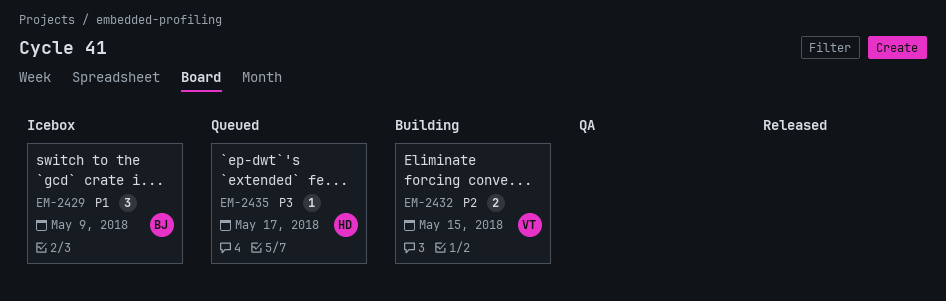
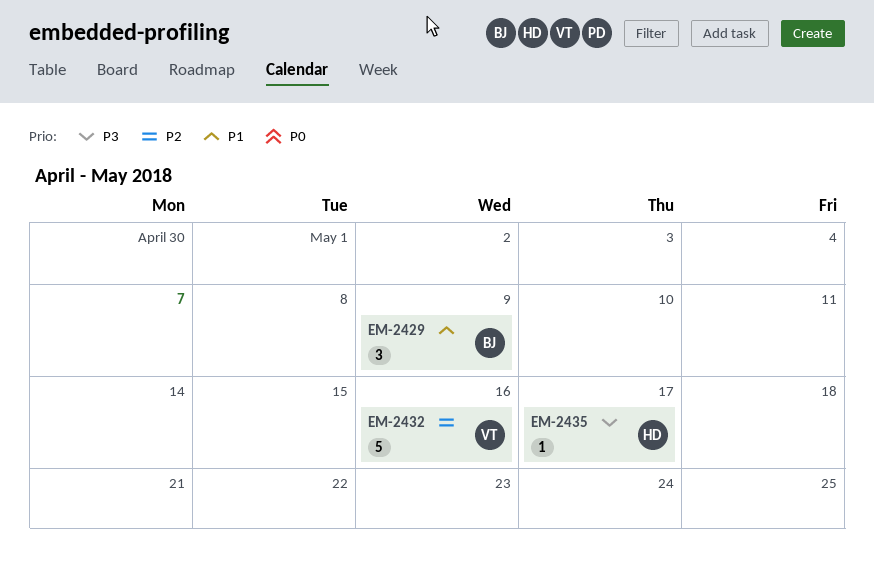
EM-2432, estimate: 2 -> 5
EM-2432, due: May 15 -> May 16

